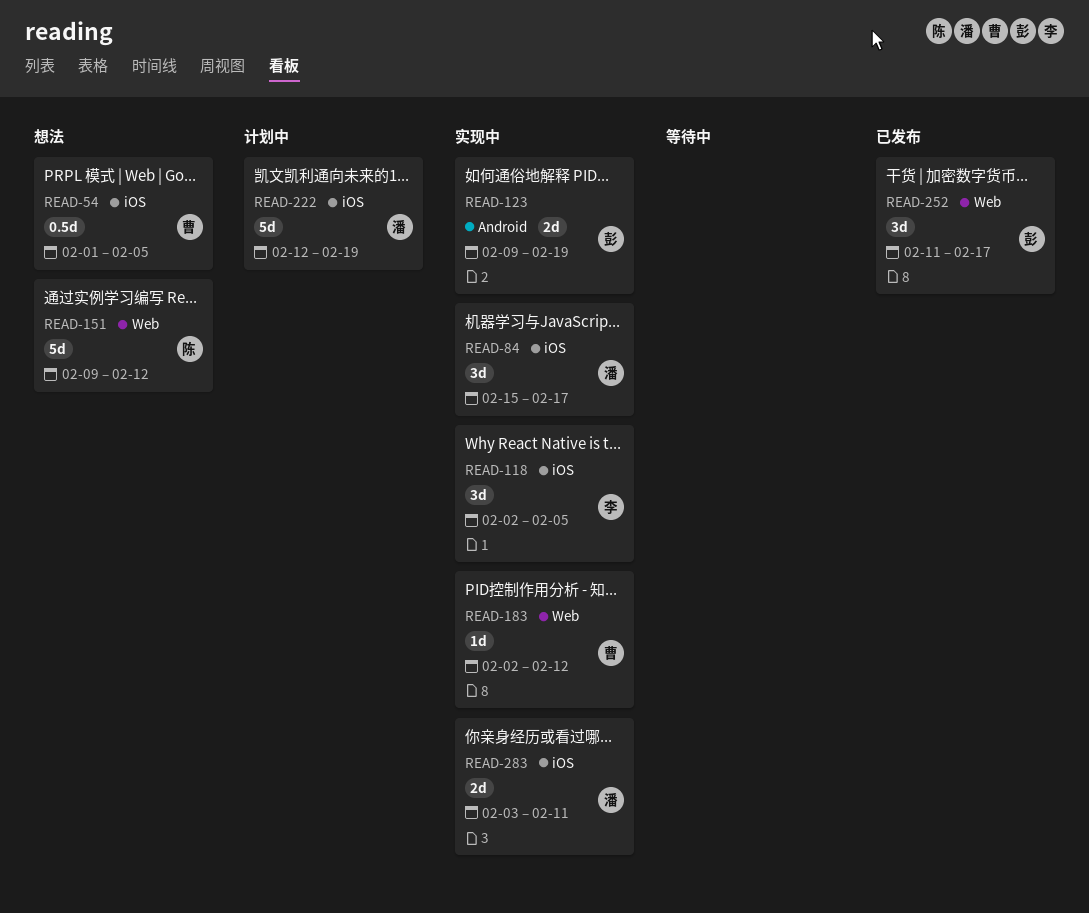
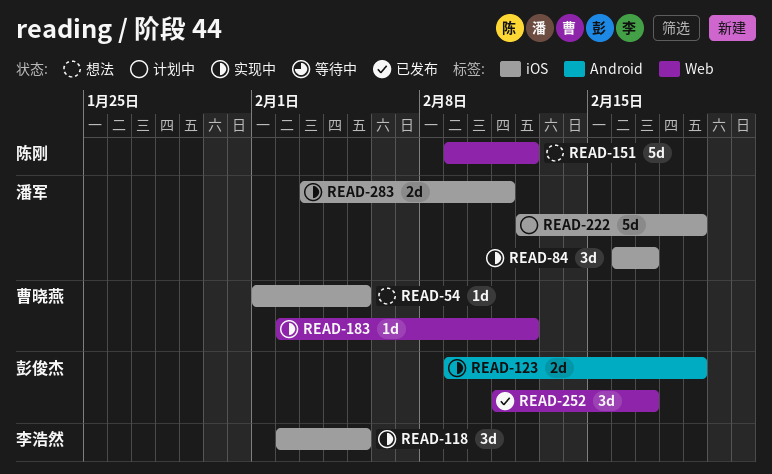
READ-54, estimate: 0.5d -> 1d
READ-84, start: Feb 15 -> Feb 16

